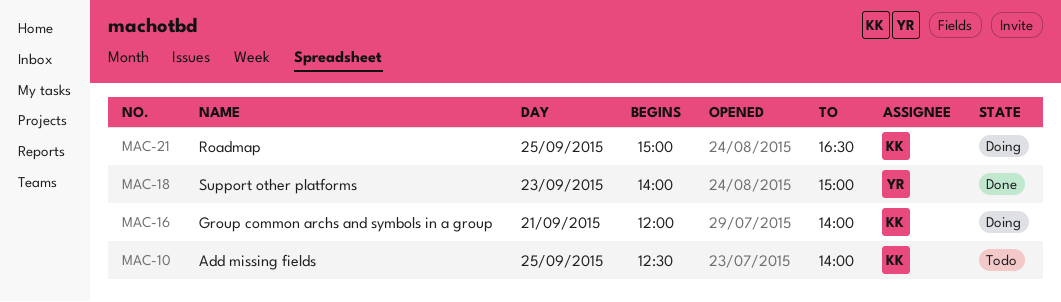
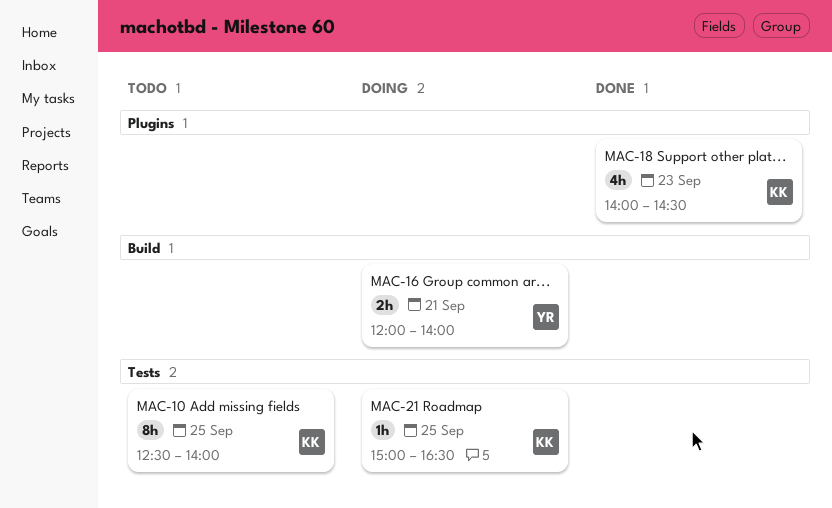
MAC-16, owner: KK -> YR
MAC-18, owner: YR -> KK
MAC-18, ends: 15:00 -> 14:30

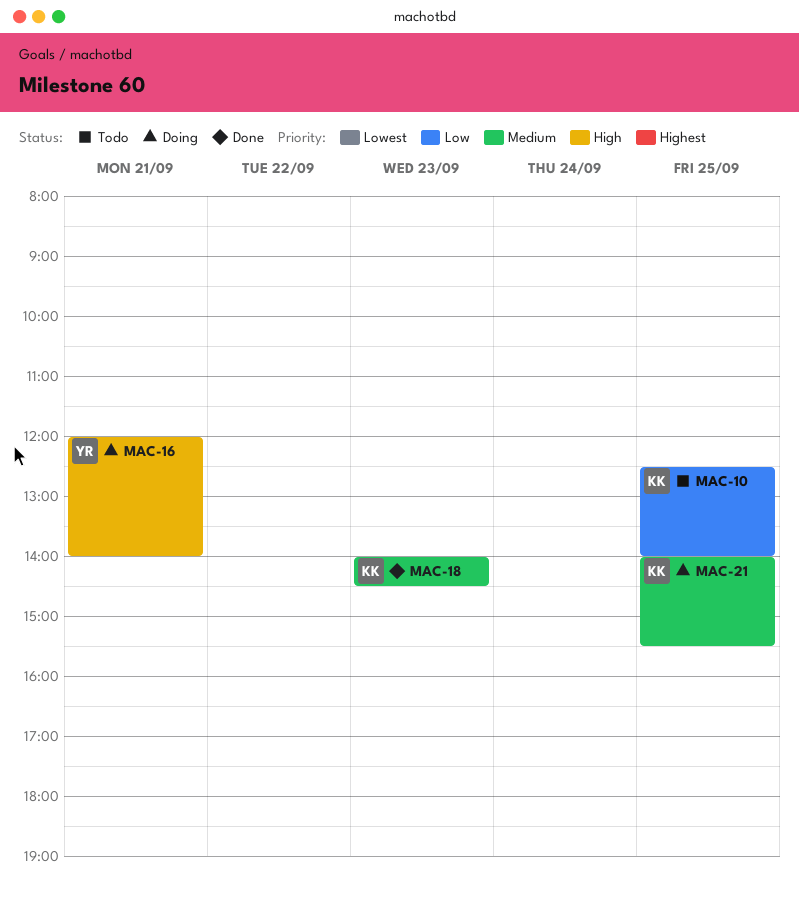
MAC-21, begins: 15:00 -> 14:00
MAC-21, ends: 16:30 -> 15:30

